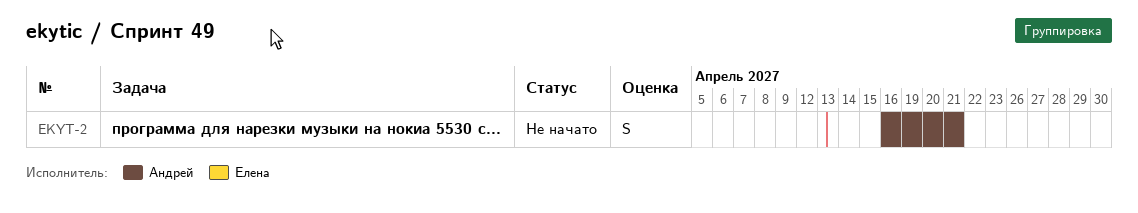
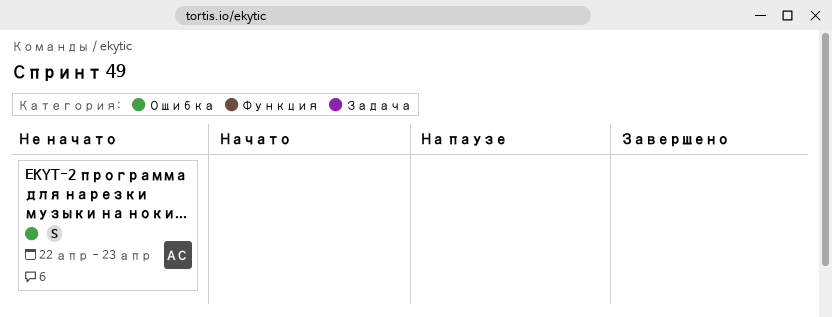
EKYT-2, start: Apr 16 -> Apr 22
EKYT-2, due: Apr 21 -> Apr 23

